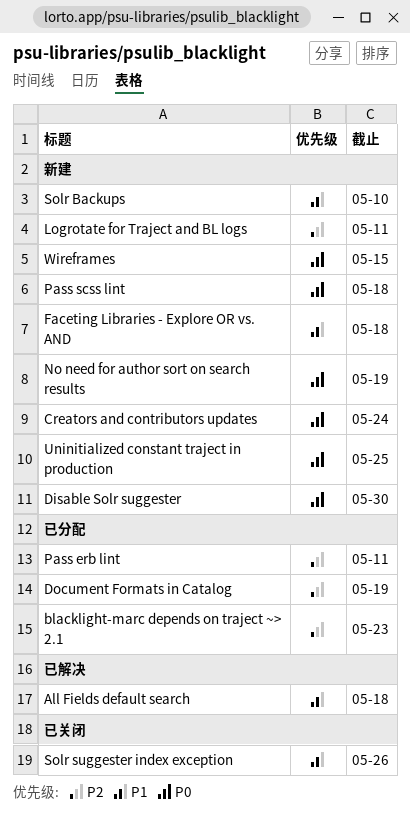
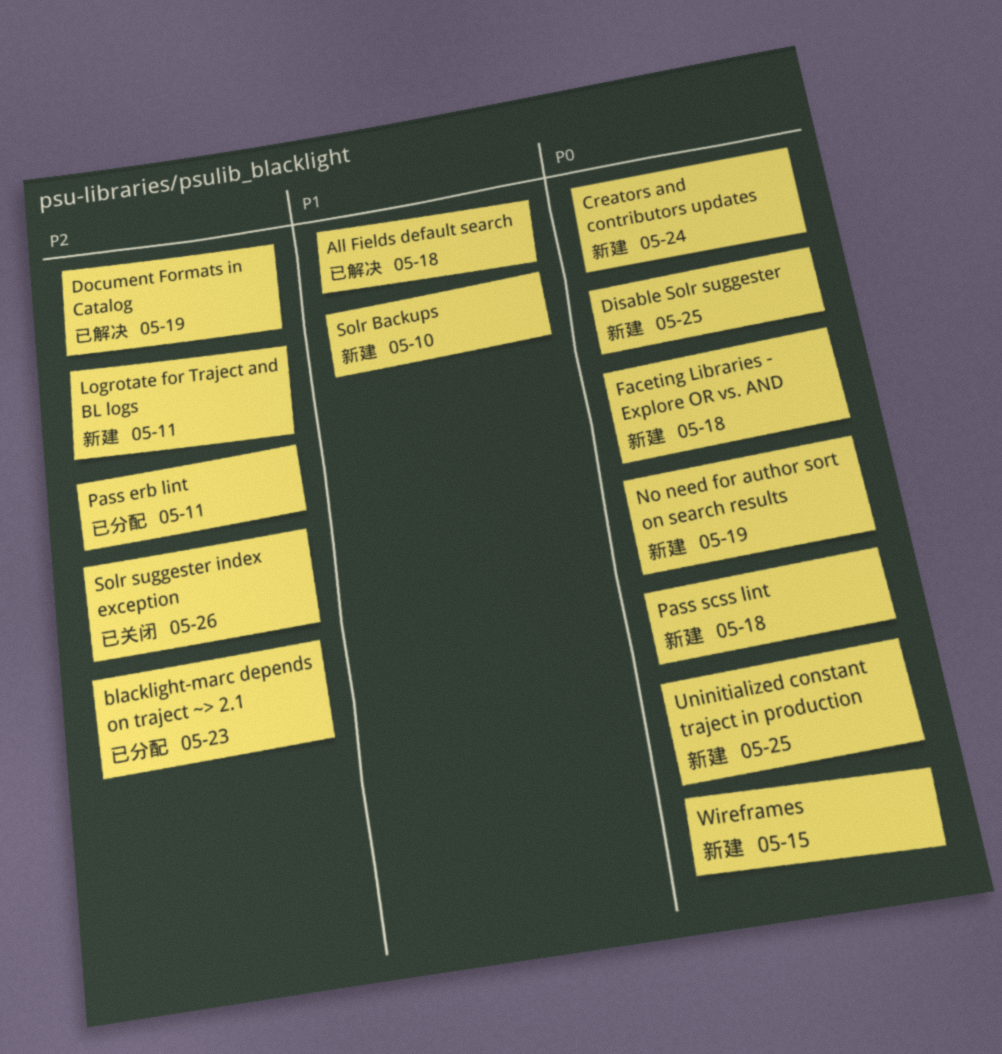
Disable Solr suggester, due: May 30 -> May 25
Document Formats in Catalog, status: 已分配 -> 已解决
Faceting Libraries - Explore OR vs. AND, priority: P1 -> P0
Solr suggester index exception, priority: P1 -> P2

